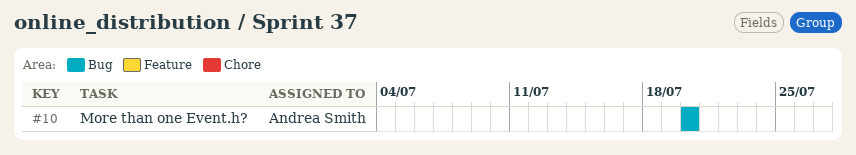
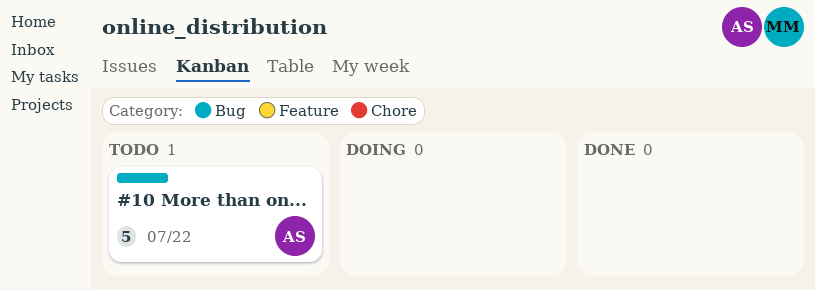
#10, due: Jul 20 -> Jul 22

